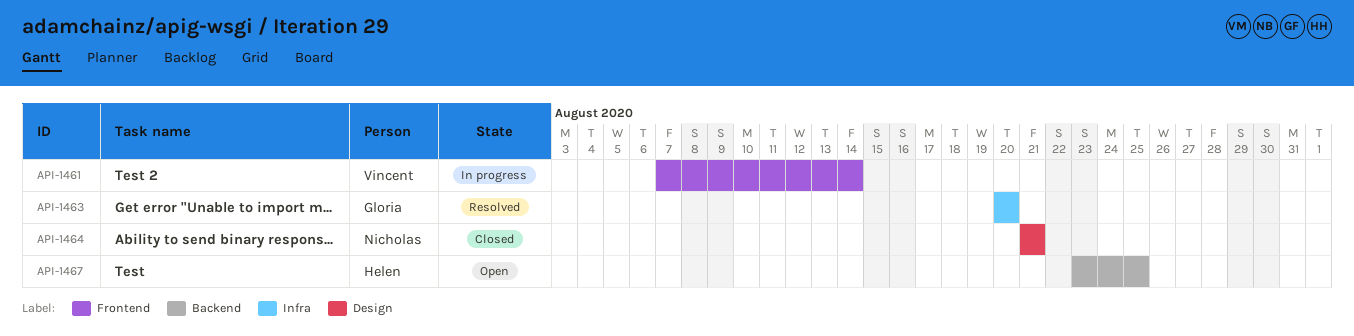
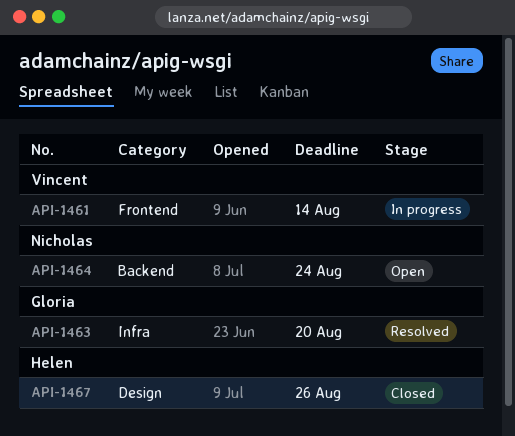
API-1464, status: Closed -> Open
API-1464, label: Design -> Backend
API-1464, due: Aug 21 -> Aug 24
API-1467, status: Open -> Closed
API-1467, label: Backend -> Design
API-1467, due: Aug 25 -> Aug 26

